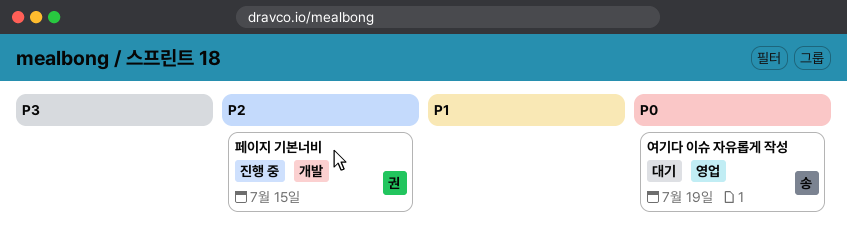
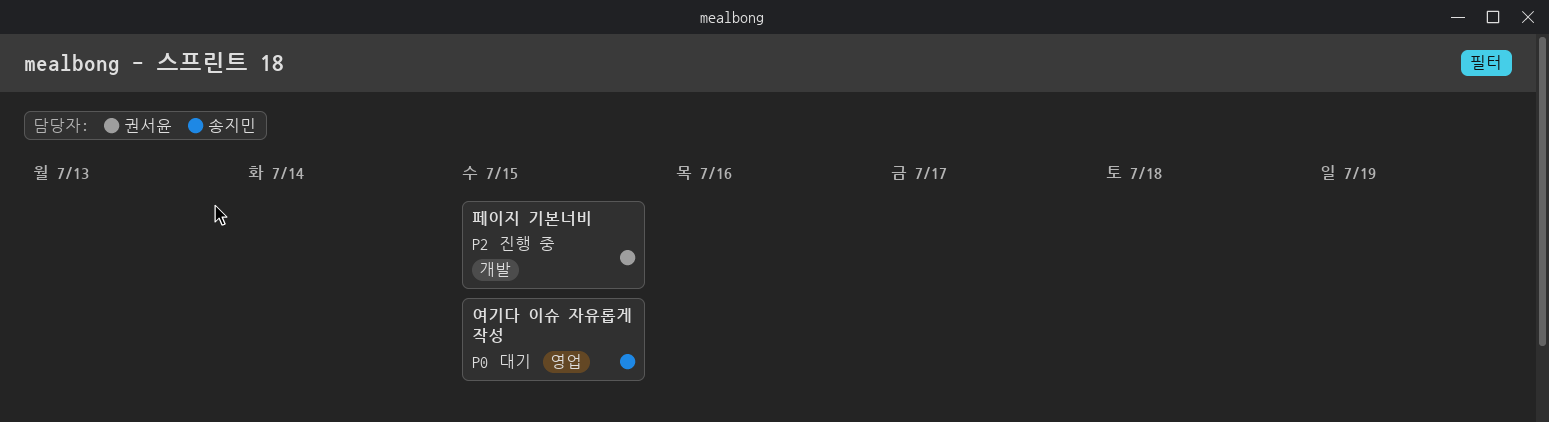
여기다 이슈 자유롭게 작성, due: Jul 19 -> Jul 15

